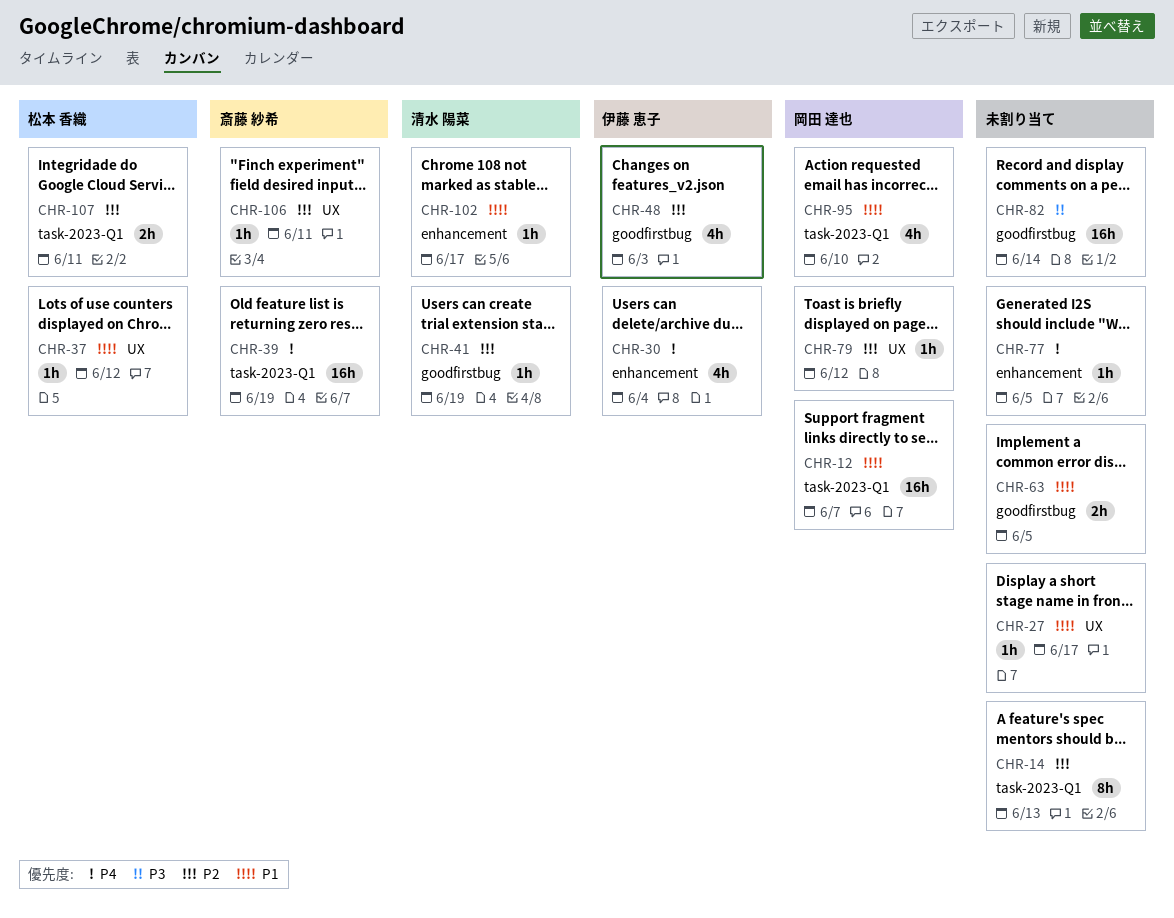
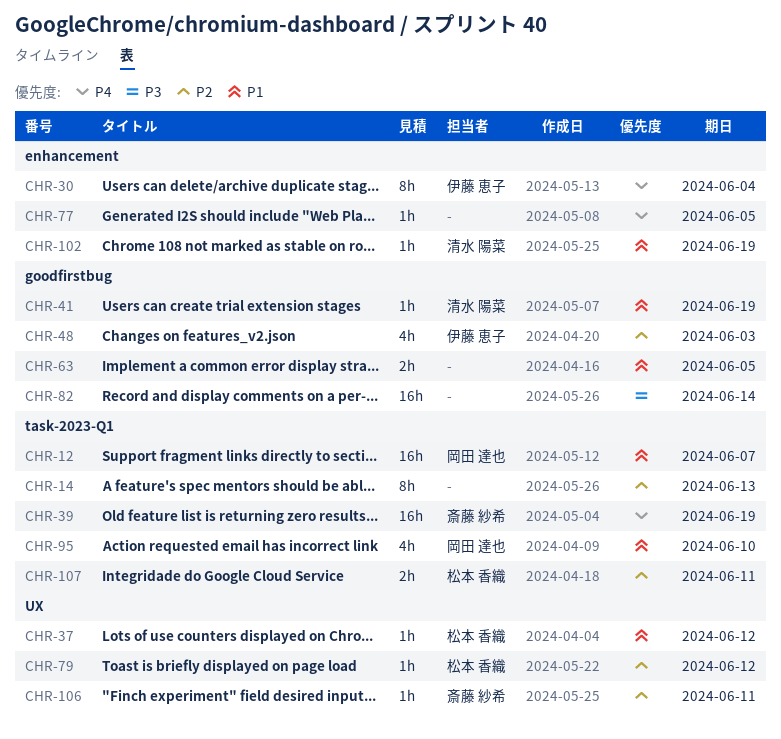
CHR-27: present -> none
CHR-30, estimate: 4h -> 8h
CHR-41, priority: P2 -> P1
CHR-79, owner: 岡田 達也 -> 松本 香織
CHR-102, due: Jun 17 -> Jun 19

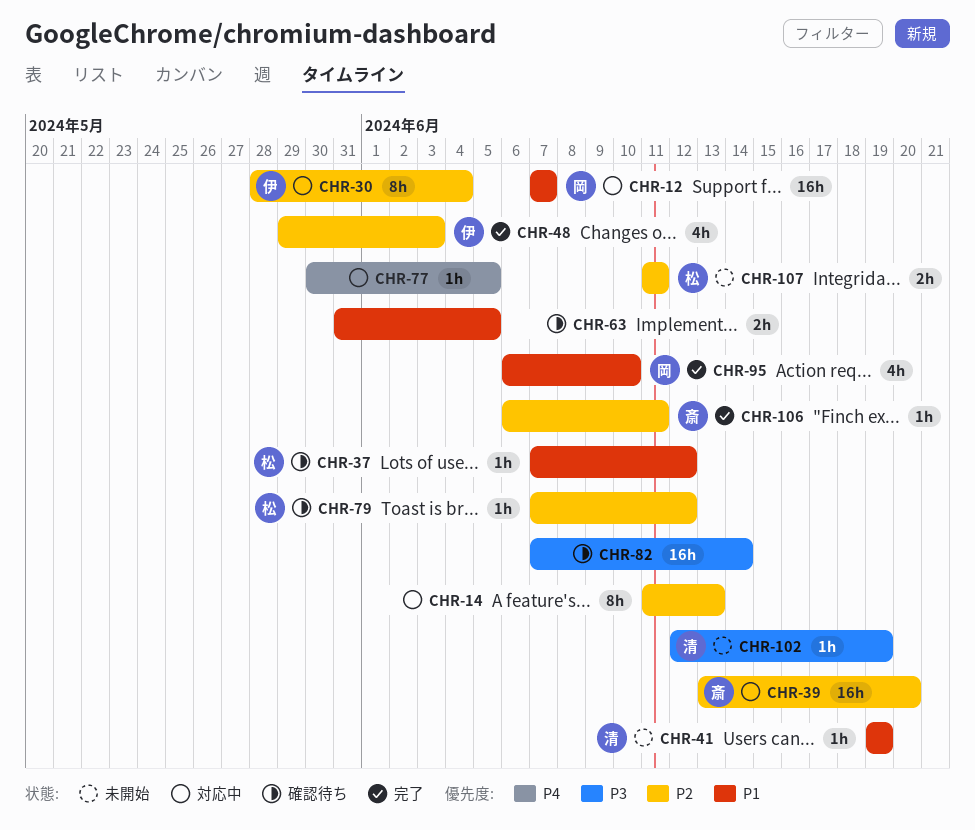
CHR-30, priority: P4 -> P2
CHR-39, priority: P4 -> P2
CHR-39, due: Jun 19 -> Jun 20
CHR-102, priority: P1 -> P3

